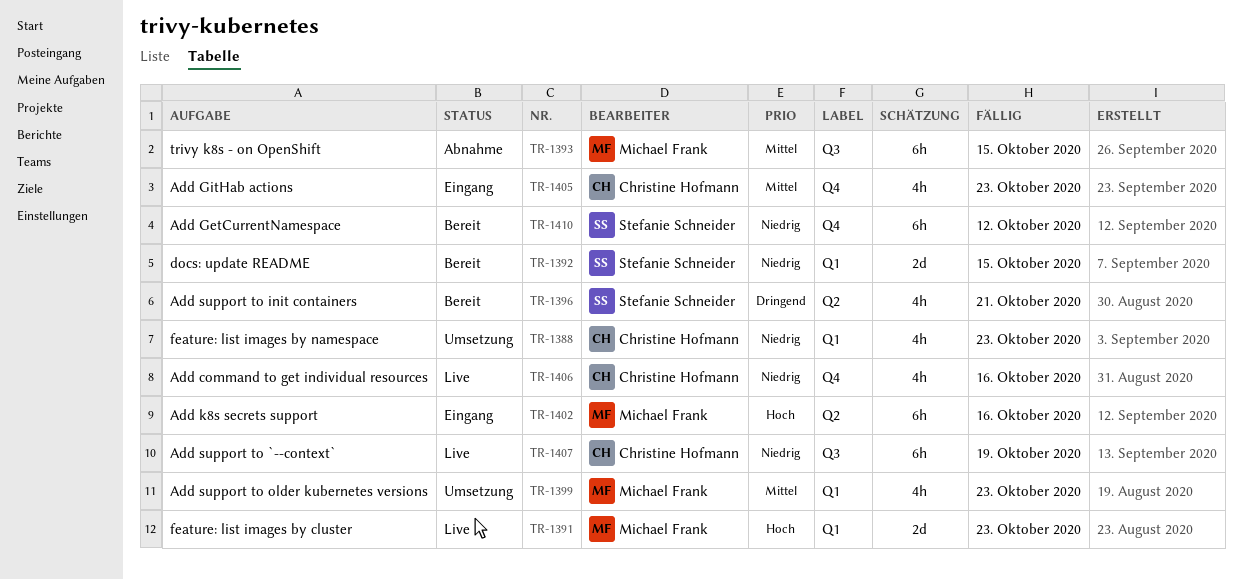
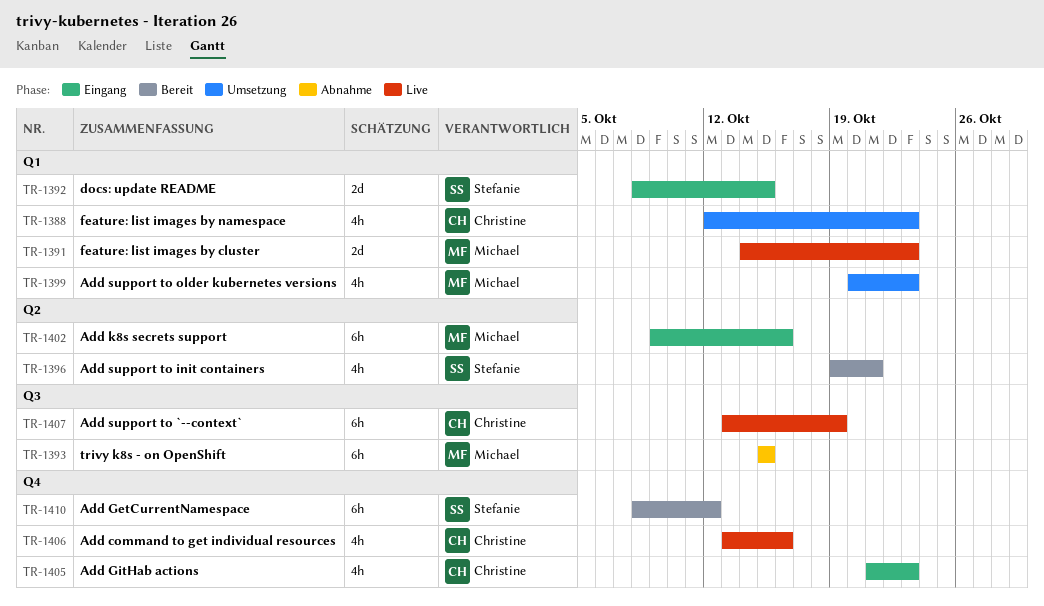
TR-1392, status: Bereit -> Eingang

